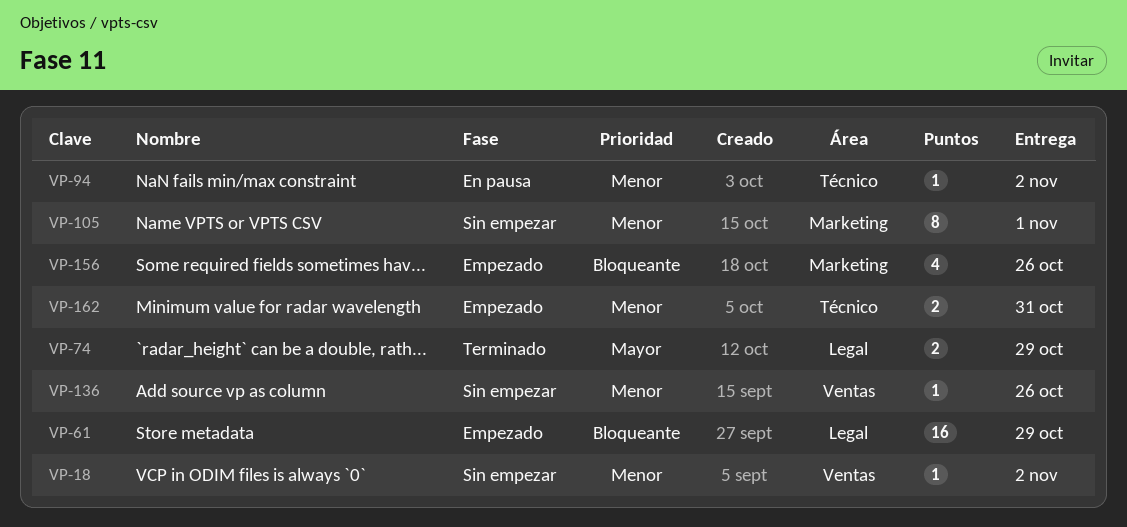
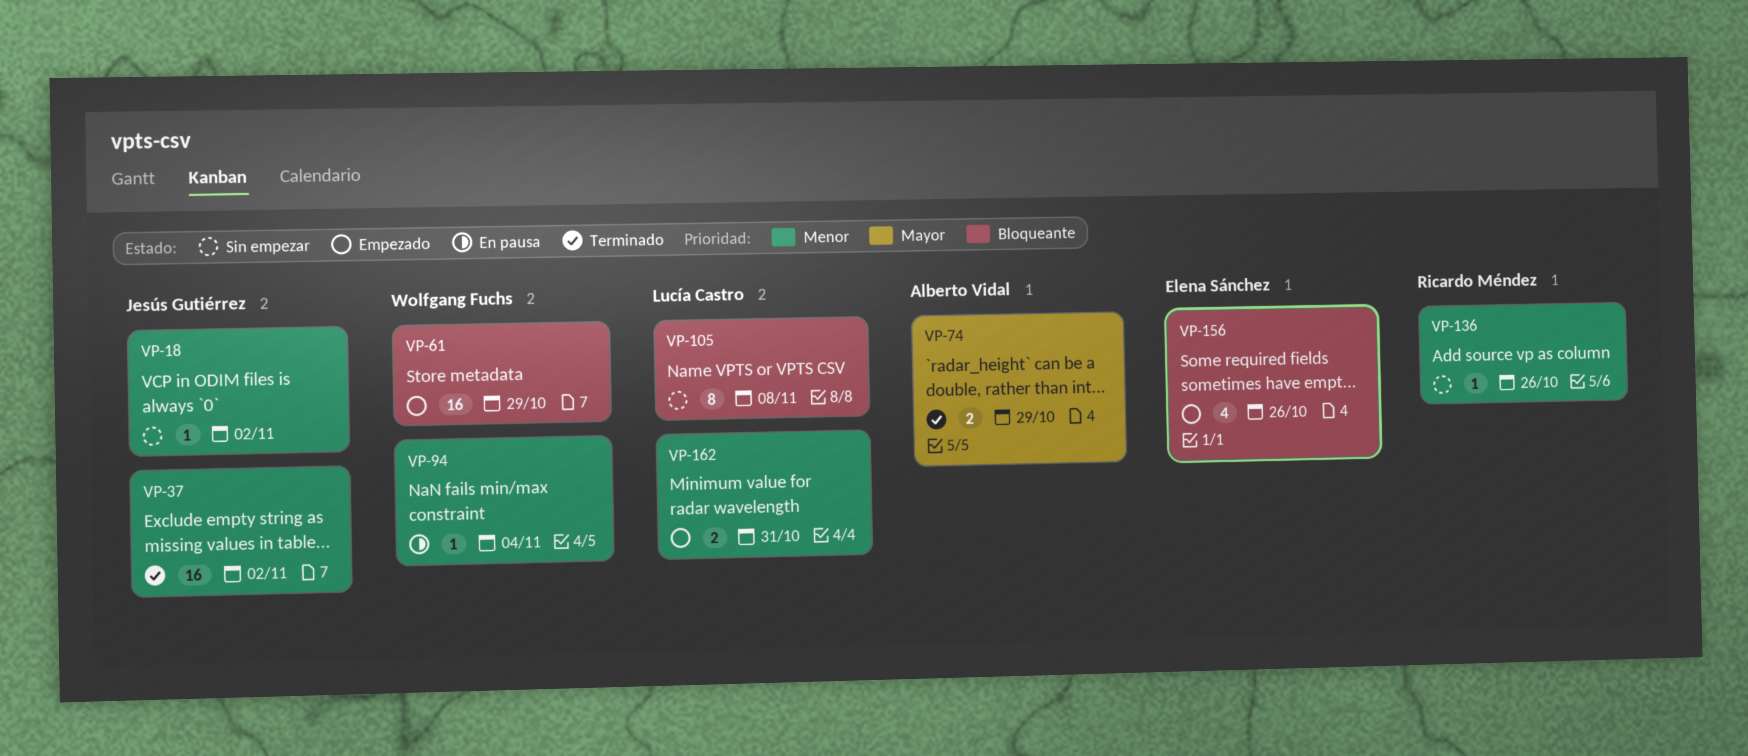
VP-37: none -> present
VP-94, due: Nov 2 -> Nov 4
VP-105, priority: Menor -> Bloqueante
VP-105, due: Nov 1 -> Nov 8

